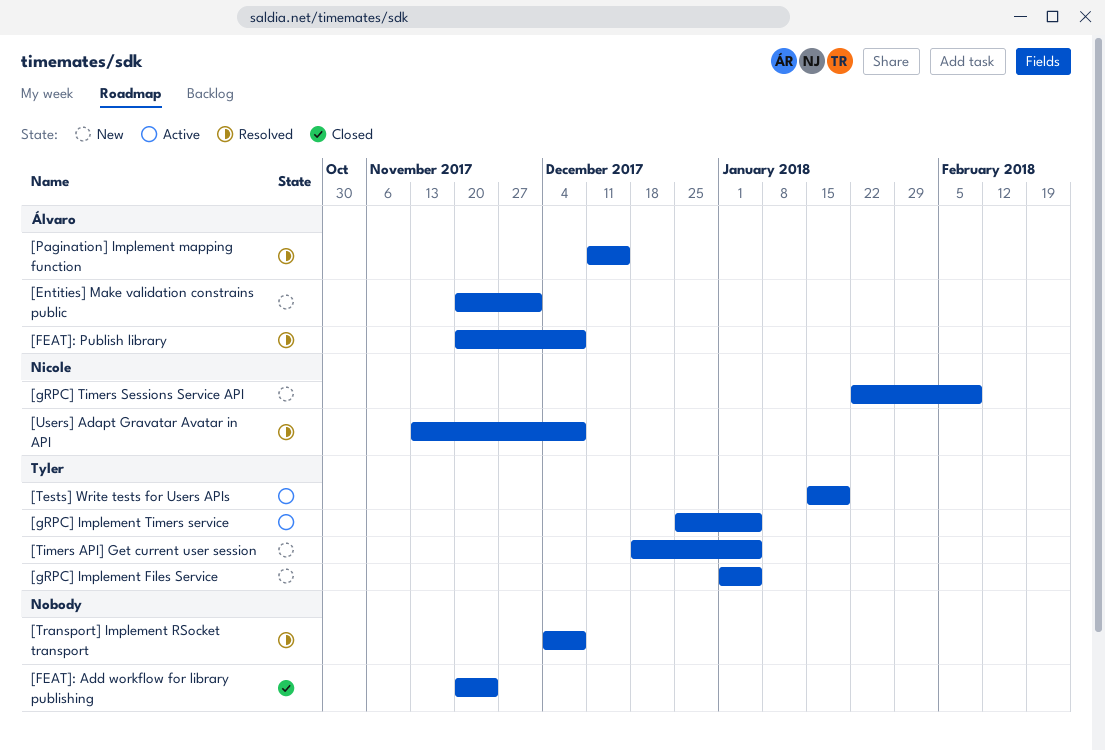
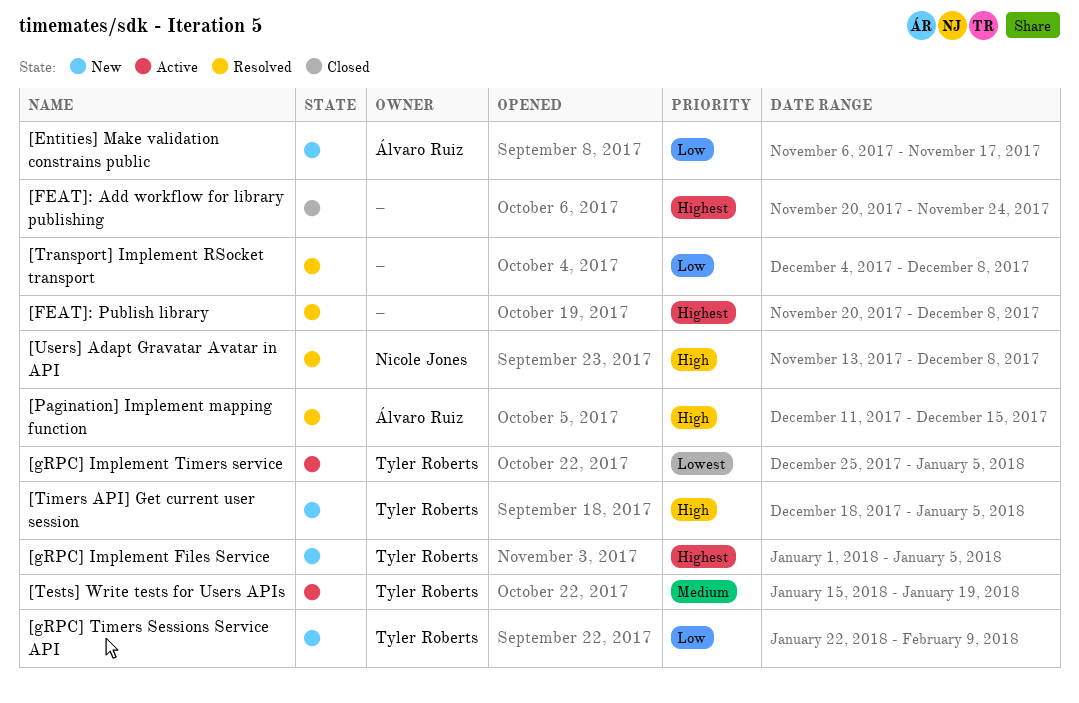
[Entities] Make validation constrains public, start: Nov 20 -> Nov 6
[Entities] Make validation constrains public, due: Dec 1 -> Nov 17
[FEAT]: Publish library, owner: Álvaro Ruiz -> none
[gRPC] Timers Sessions Service API, owner: Nicole Jones -> Tyler Roberts

